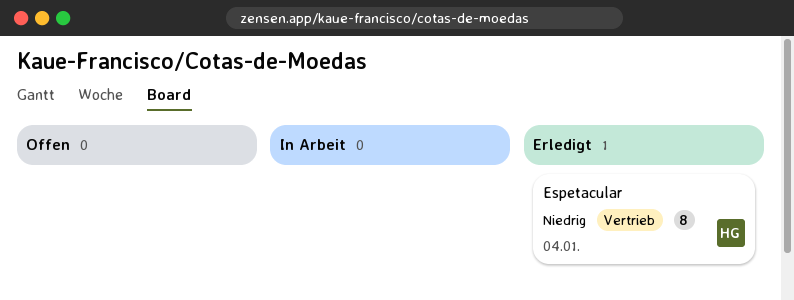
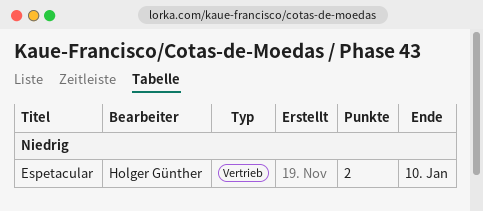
Espetacular, estimate: 8 -> 2
Espetacular, due: Jan 4 -> Jan 10

